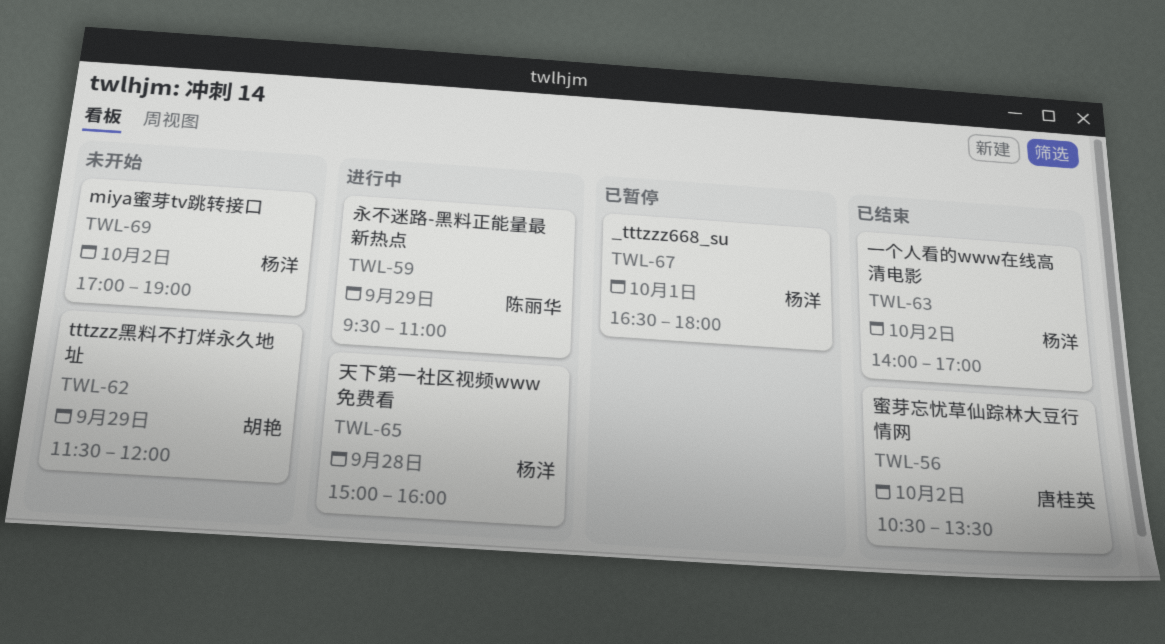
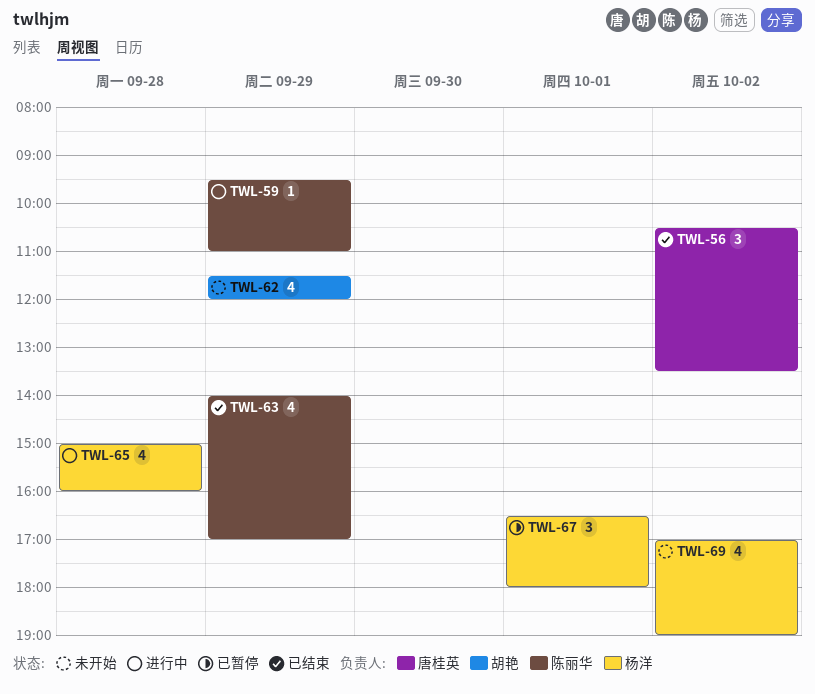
TWL-63, owner: 杨洋 -> 陈丽华
TWL-63, day: Oct 2 -> Sep 29

